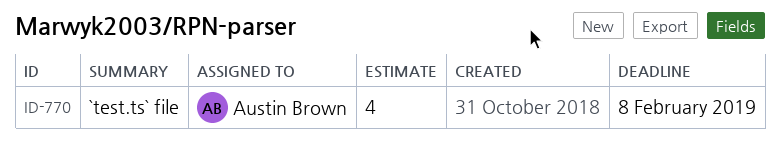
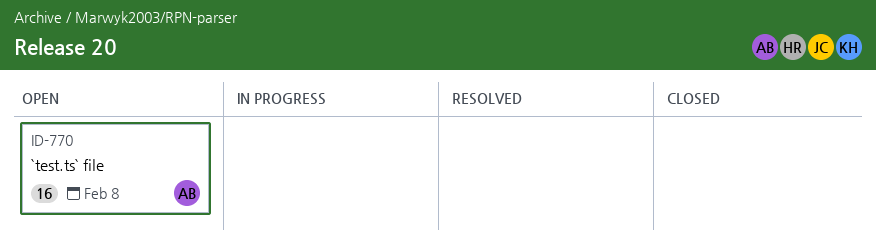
ID-770, estimate: 4 -> 16

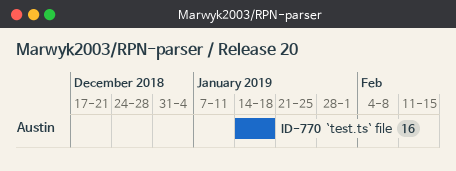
ID-770, due: Feb 8 -> Jan 18

